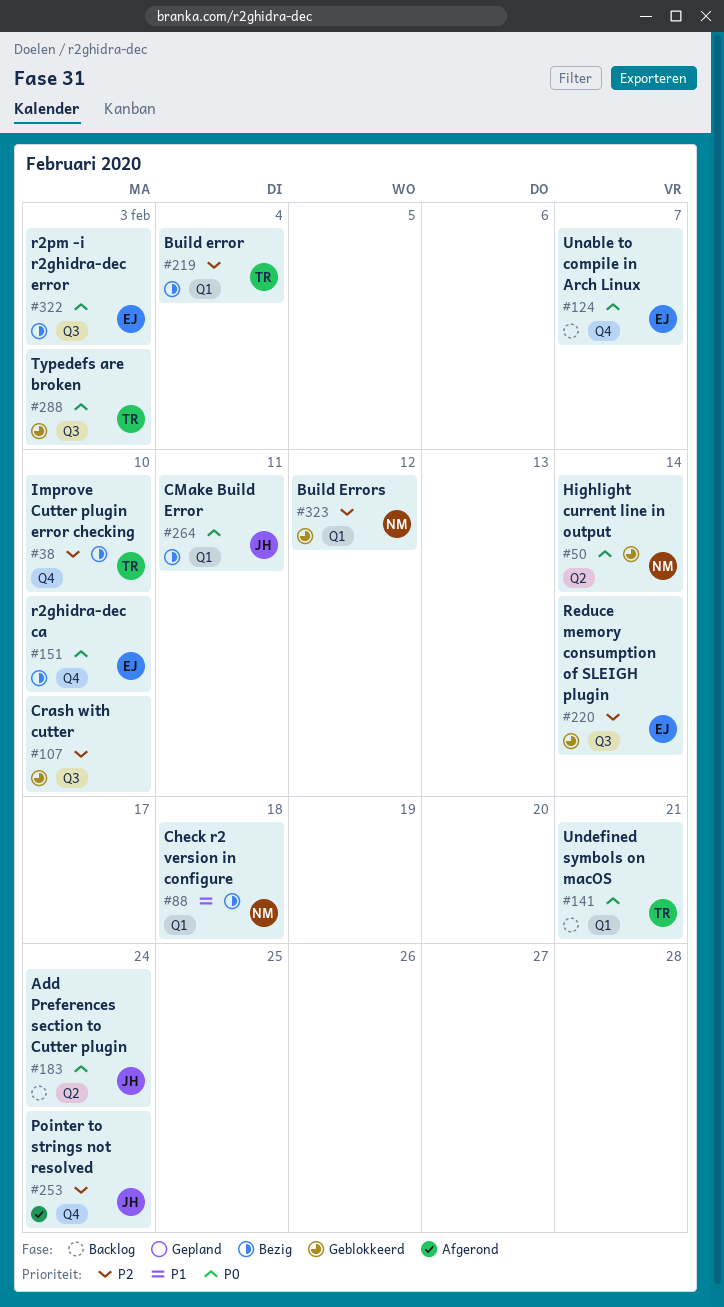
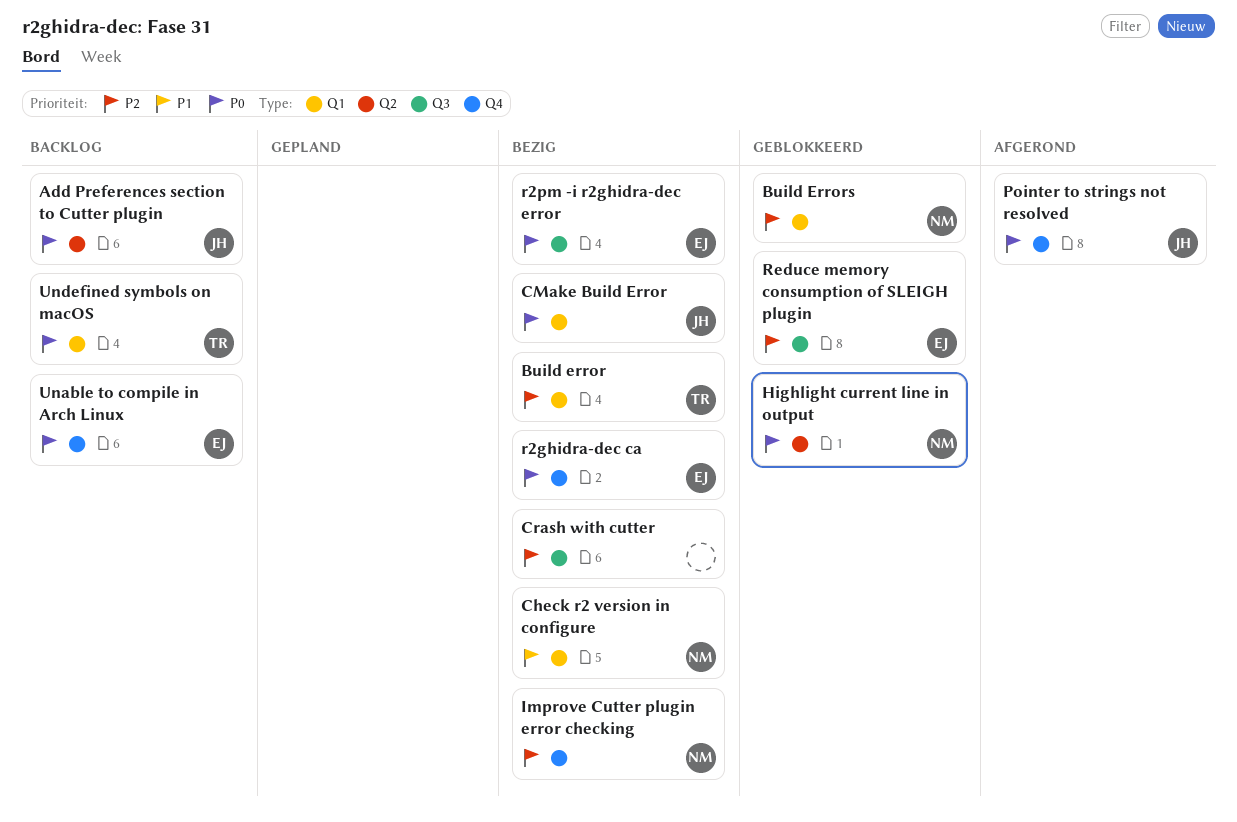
Crash with cutter, status: Geblokkeerd -> Bezig
Improve Cutter plugin error checking, owner: TR -> NM
Pointer to strings not resolved, priority: P2 -> P0
Typedefs are broken: present -> none

